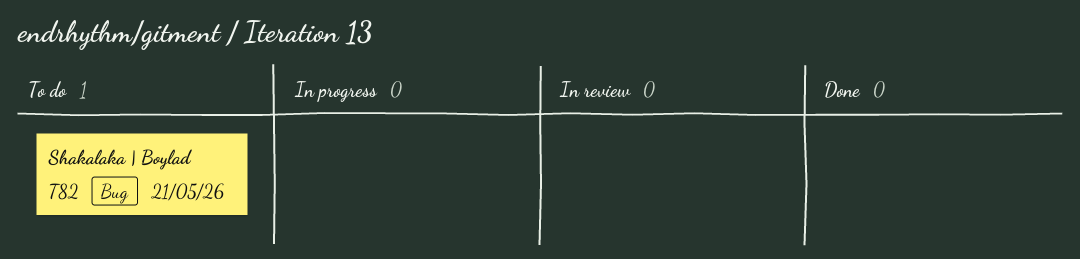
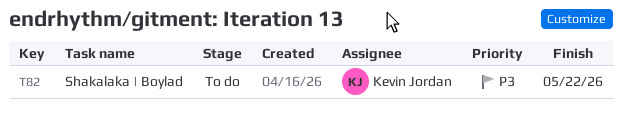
T82, due: May 21 -> May 22

